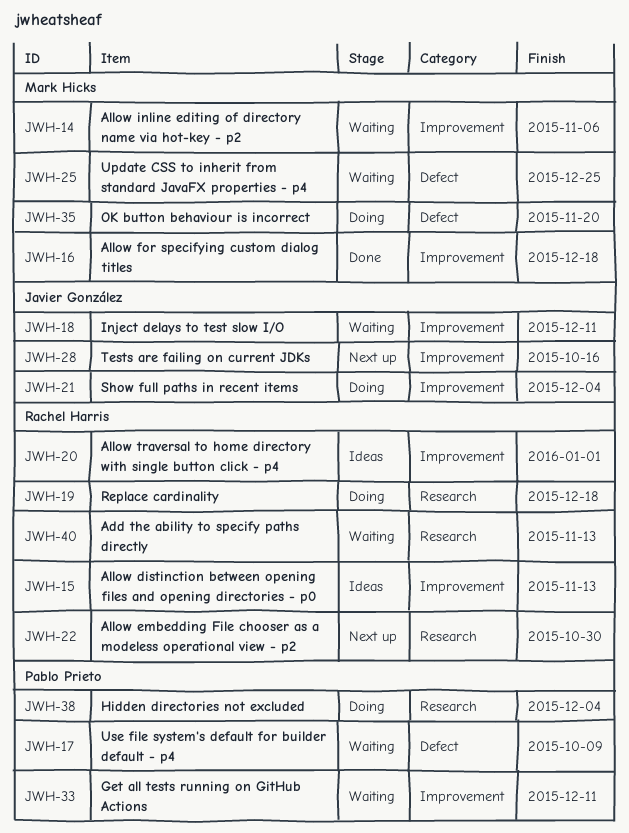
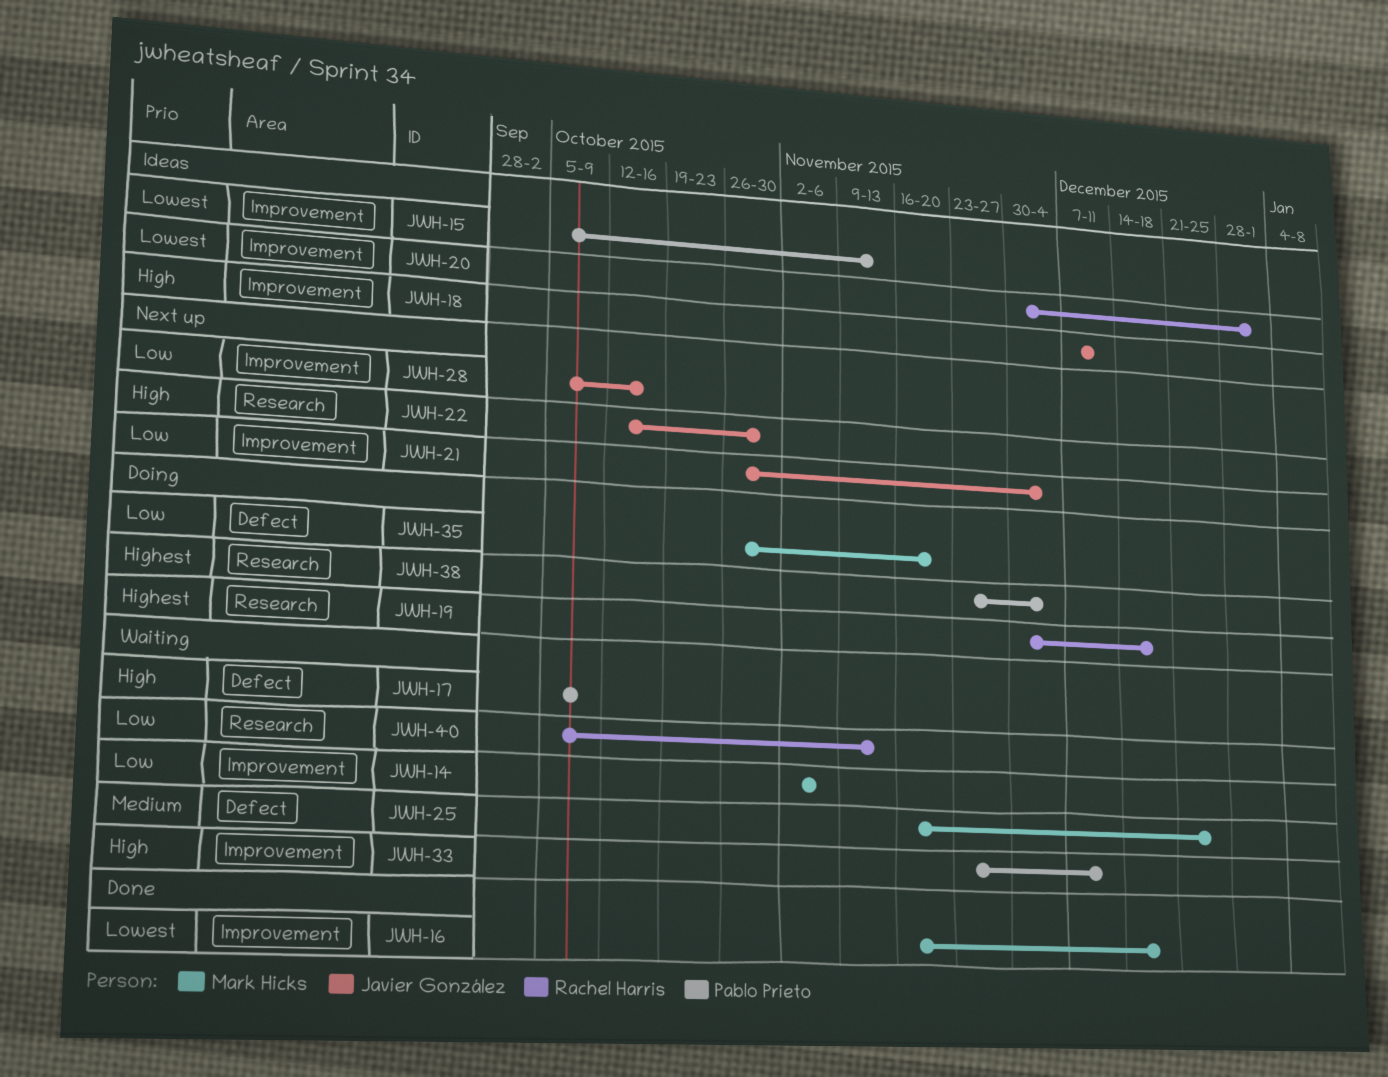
JWH-15, owner: Rachel Harris -> Pablo Prieto
JWH-18, status: Waiting -> Ideas
JWH-21, status: Doing -> Next up
JWH-22, owner: Rachel Harris -> Javier González

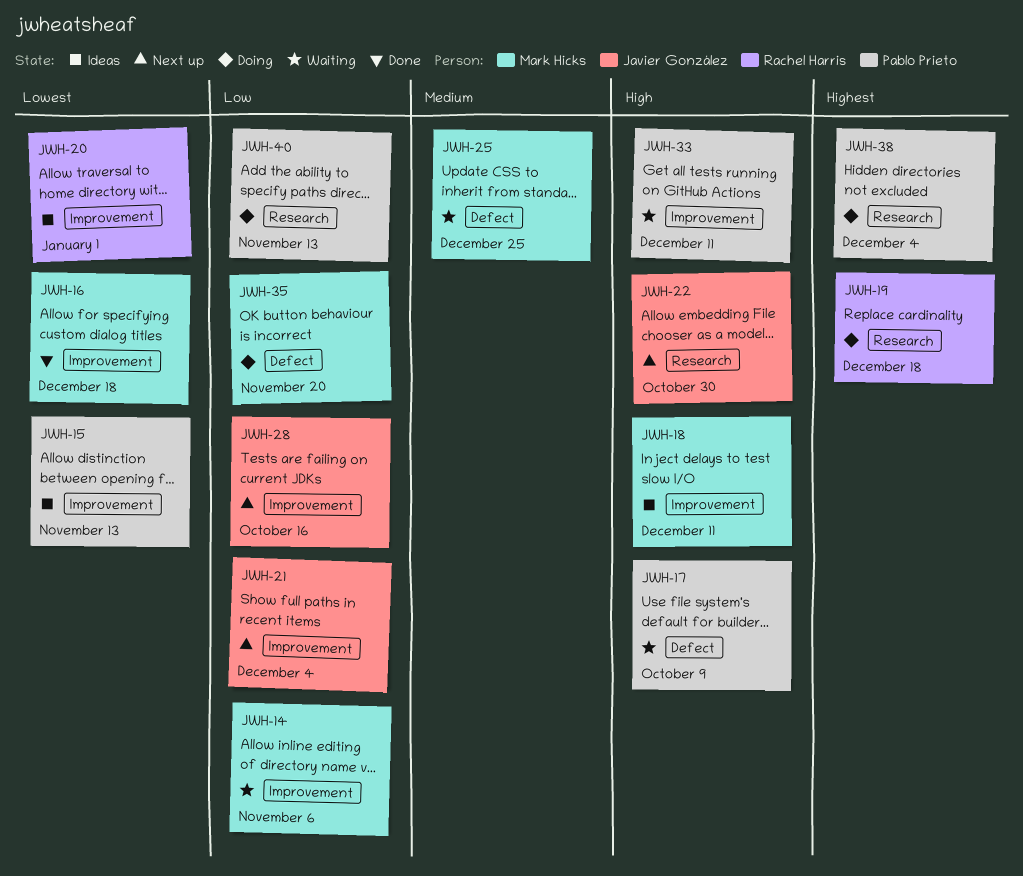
JWH-18, owner: Javier González -> Mark Hicks
JWH-40, status: Waiting -> Doing
JWH-40, owner: Rachel Harris -> Pablo Prieto

